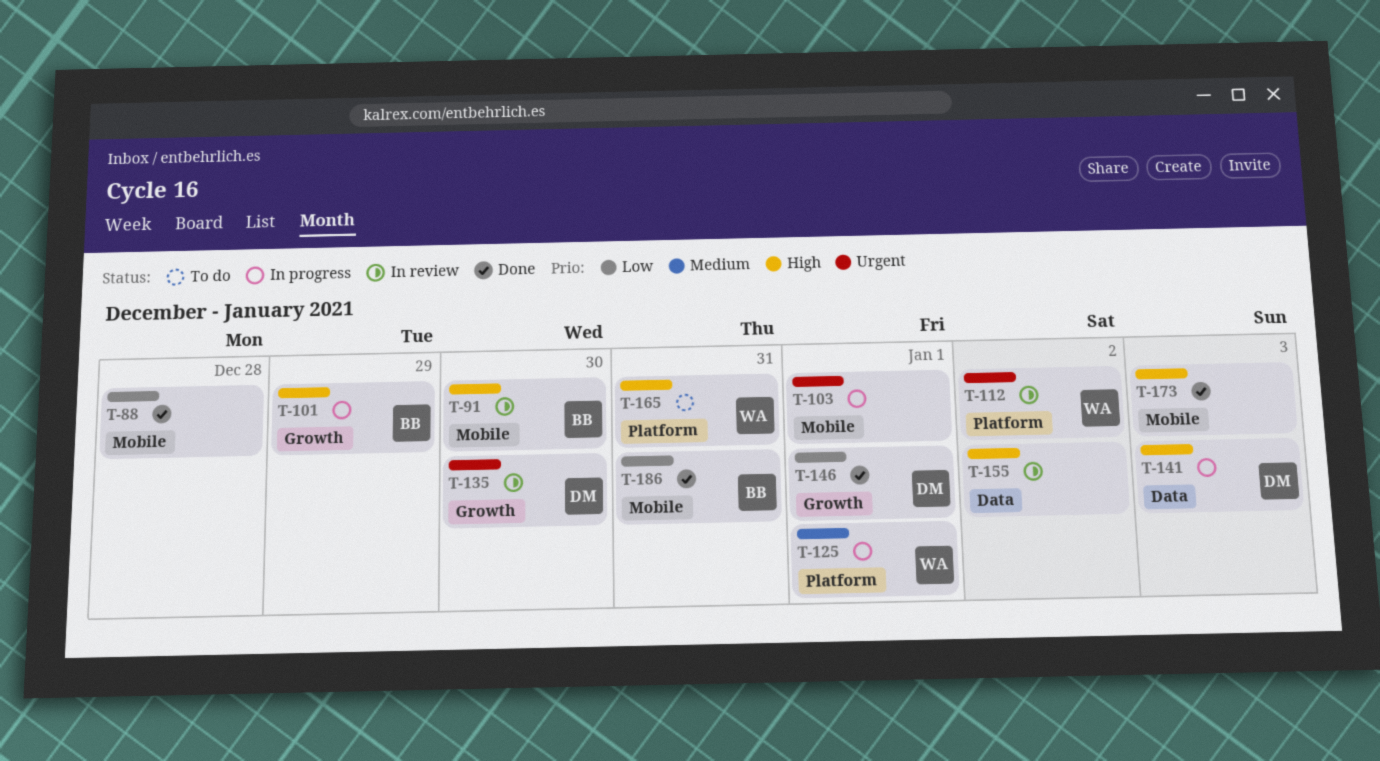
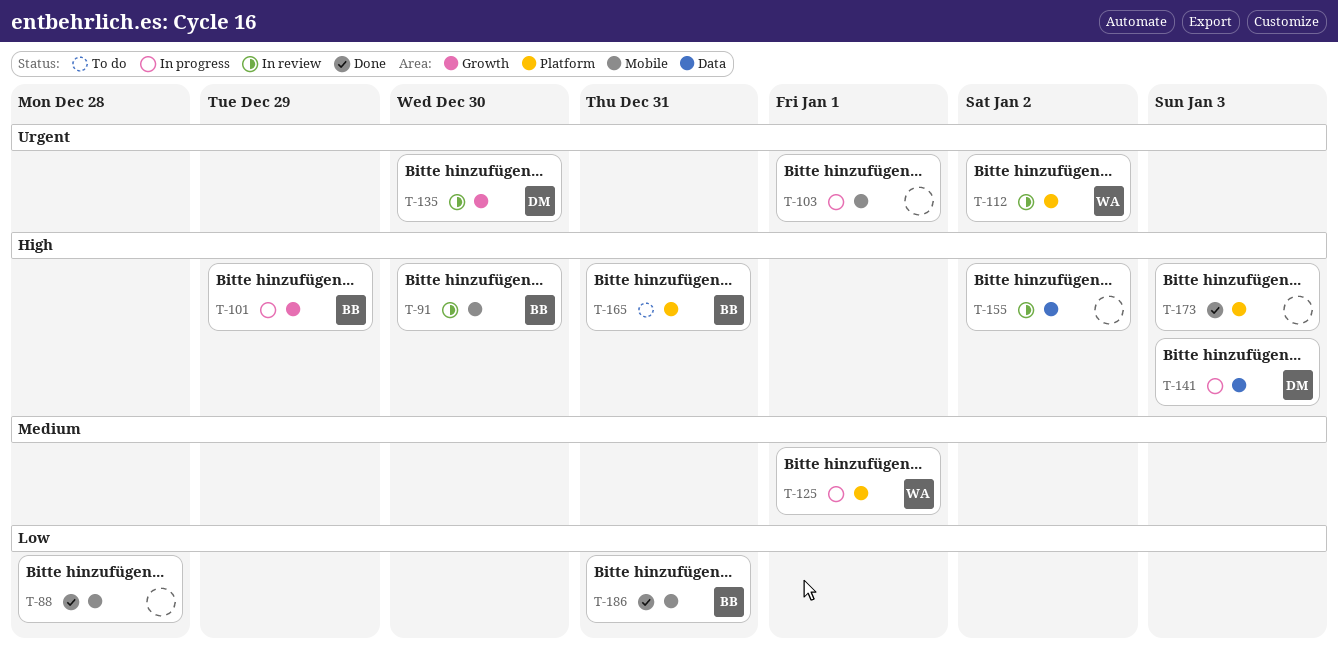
T-146: present -> none
T-165, owner: WA -> BB
T-173, label: Mobile -> Platform

